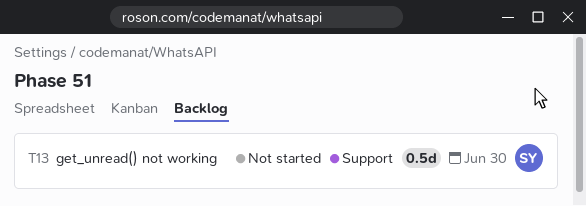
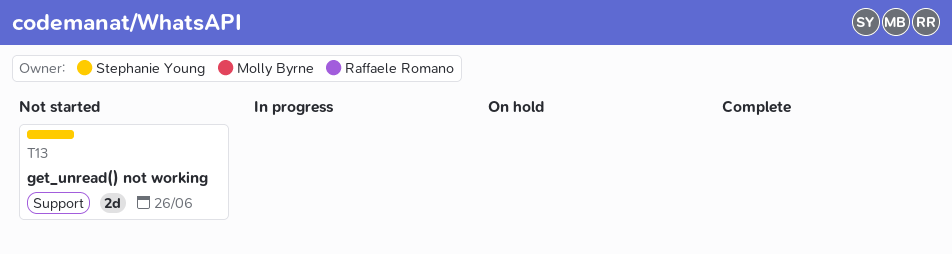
T13, estimate: 0.5d -> 2d
T13, due: Jun 30 -> Jun 26

